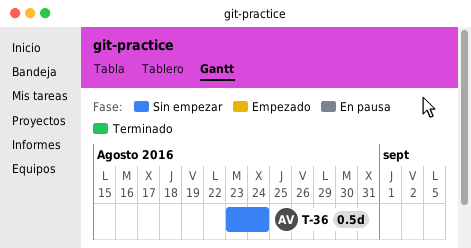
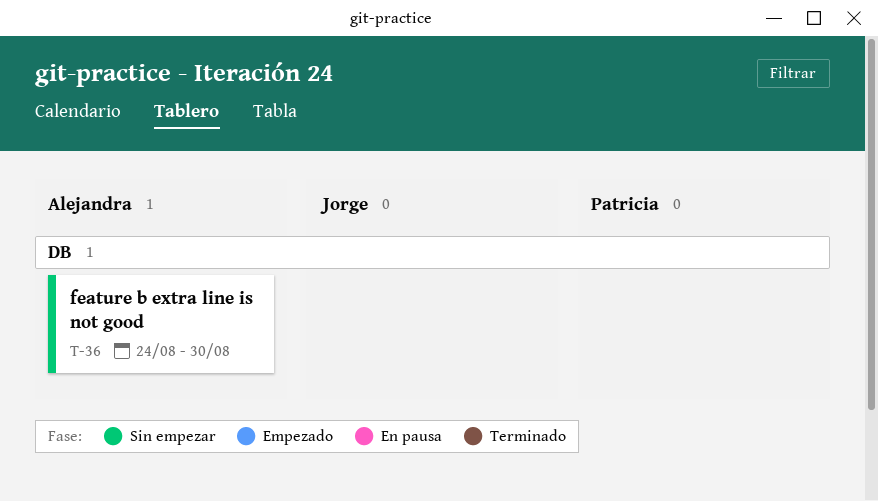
T-36, start: Aug 23 -> Aug 24
T-36, due: Aug 24 -> Aug 30

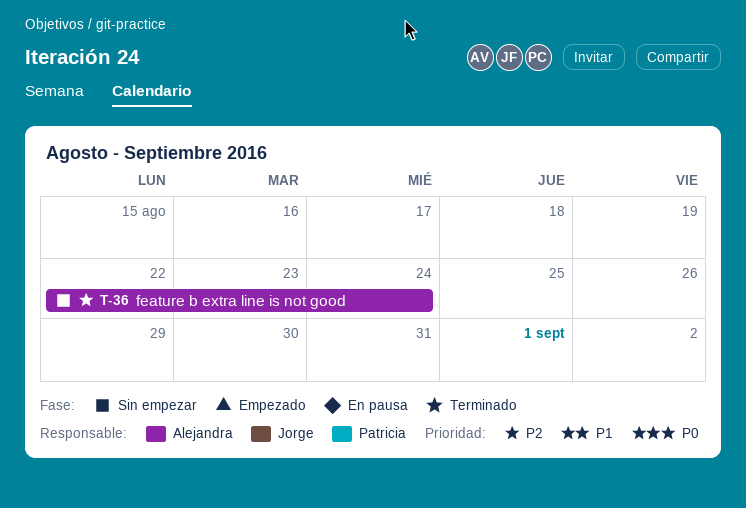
T-36, start: Aug 24 -> Aug 22
T-36, due: Aug 30 -> Aug 24

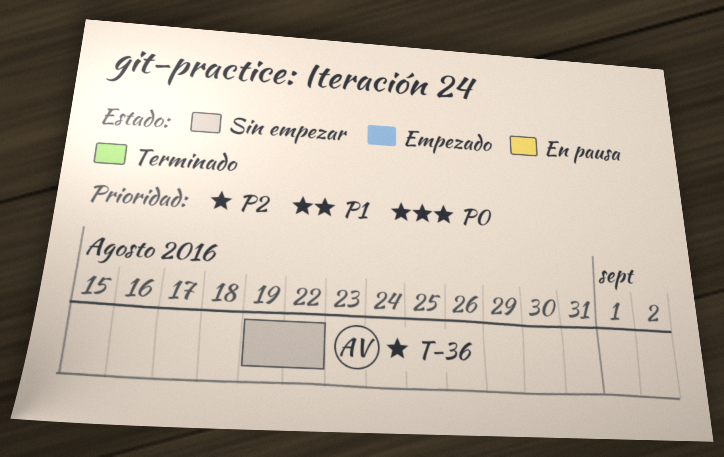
T-36, start: Aug 22 -> Aug 19
T-36, due: Aug 24 -> Aug 22

